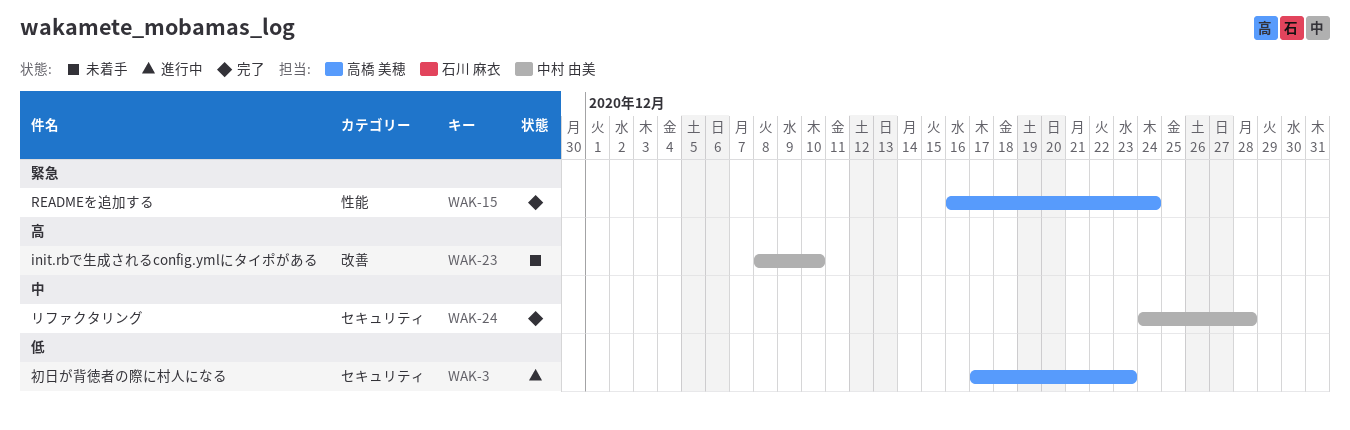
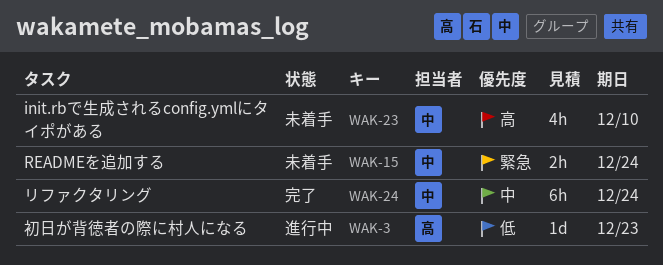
WAK-15, status: 完了 -> 未着手
WAK-15, owner: 高橋 美穂 -> 中村 由美
WAK-24, due: Dec 28 -> Dec 24

